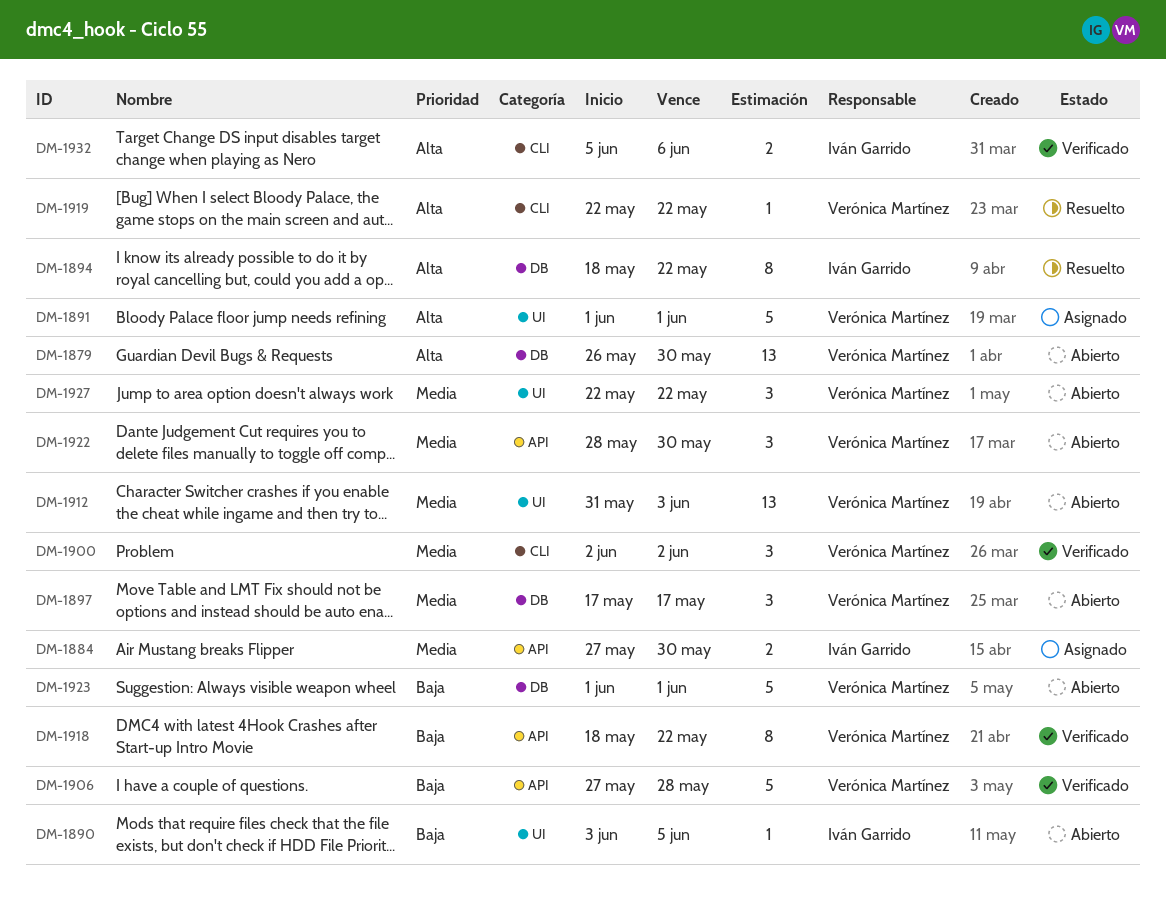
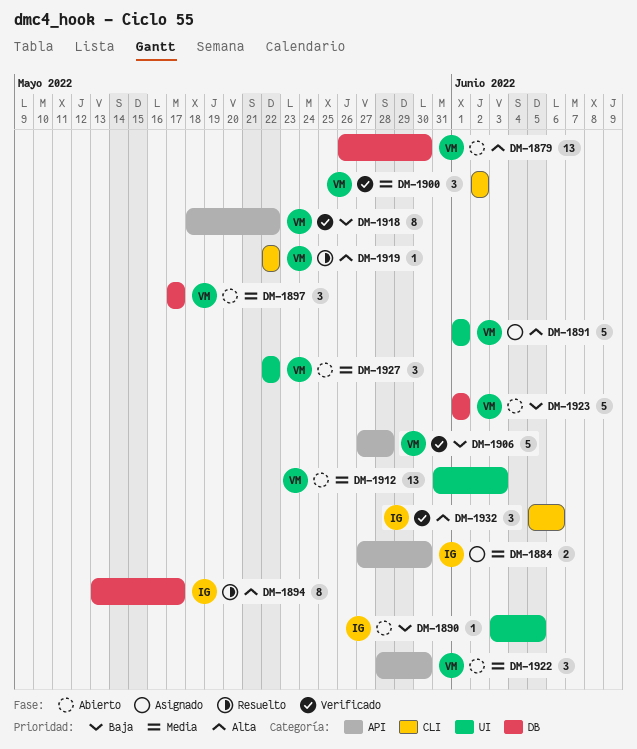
DM-1894, start: May 18 -> May 13
DM-1894, due: May 22 -> May 17
DM-1932, estimate: 2 -> 3

